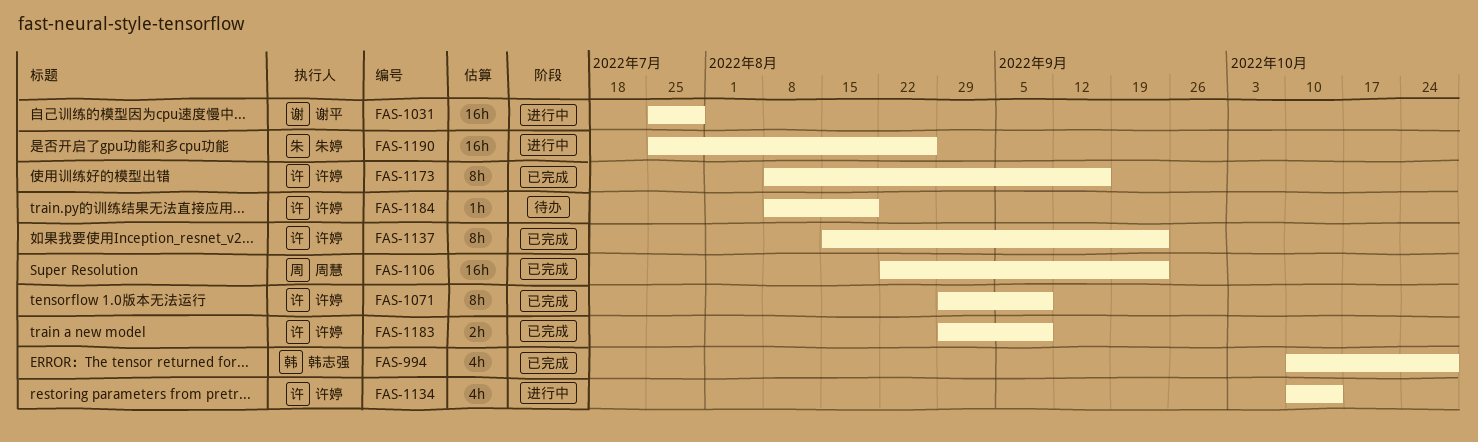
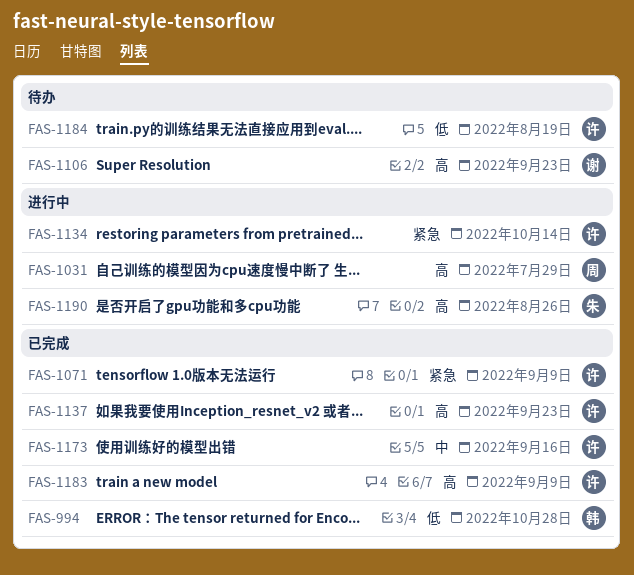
FAS-1031, owner: 谢平 -> 周慧
FAS-1106, status: 已完成 -> 待办
FAS-1106, owner: 周慧 -> 谢平

